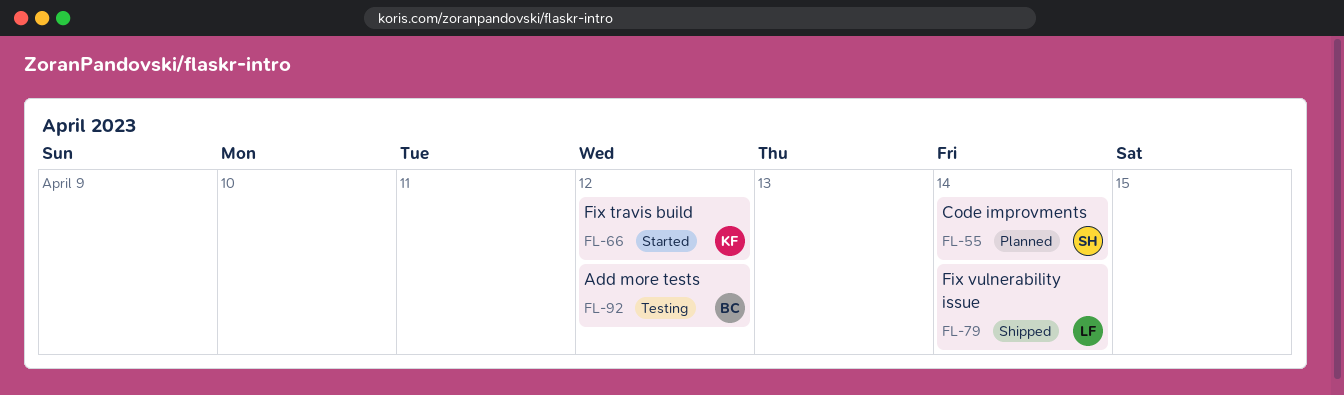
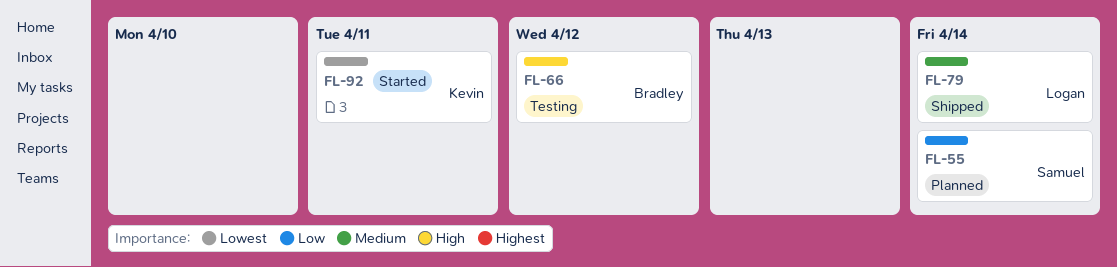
FL-66, status: Started -> Testing
FL-66, owner: Kevin -> Bradley
FL-92, status: Testing -> Started
FL-92, owner: Bradley -> Kevin
FL-92, due: Apr 12 -> Apr 11

